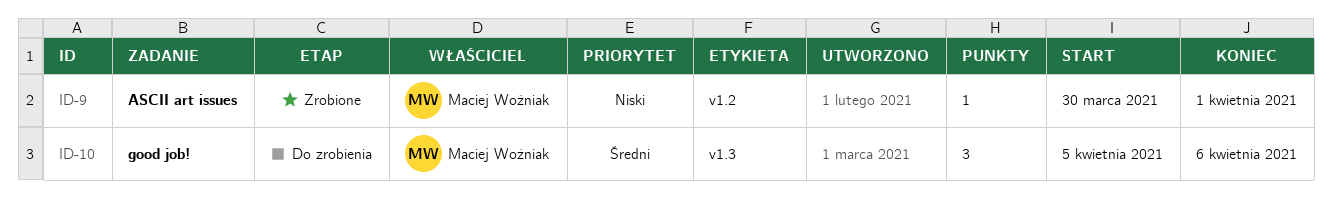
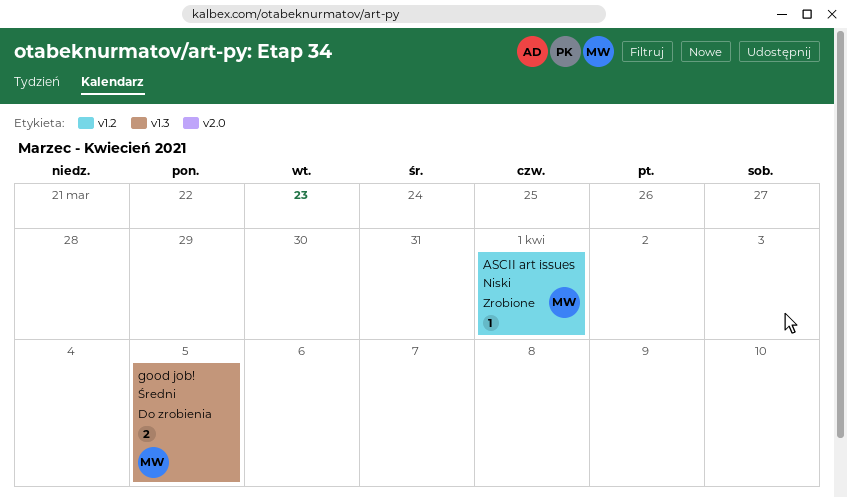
good job!, estimate: 3 -> 2
good job!, due: Apr 6 -> Apr 5

